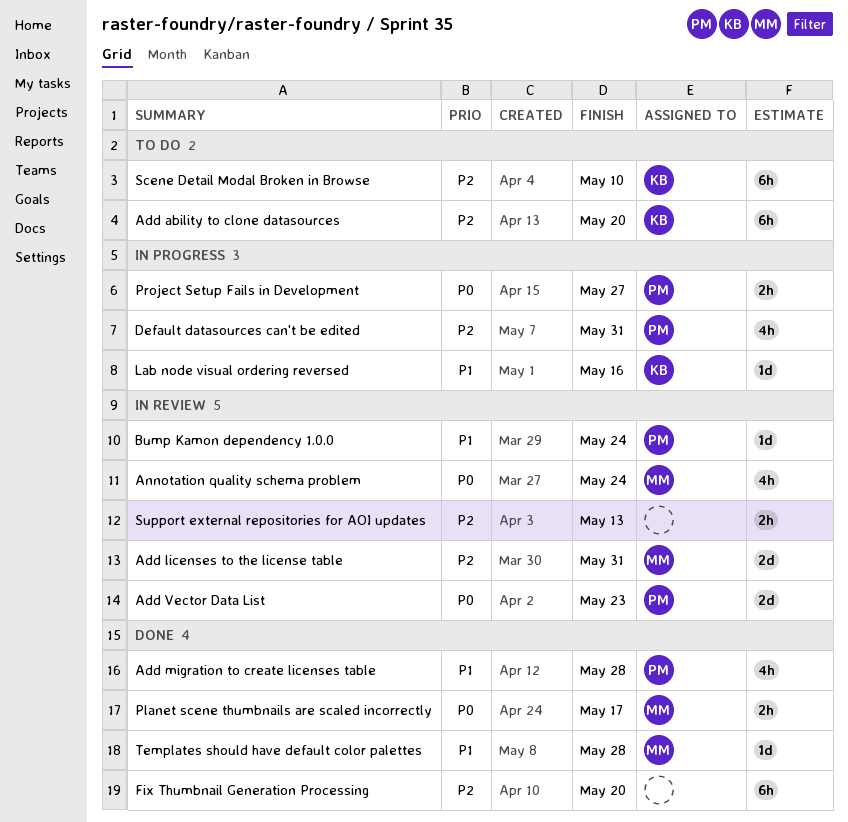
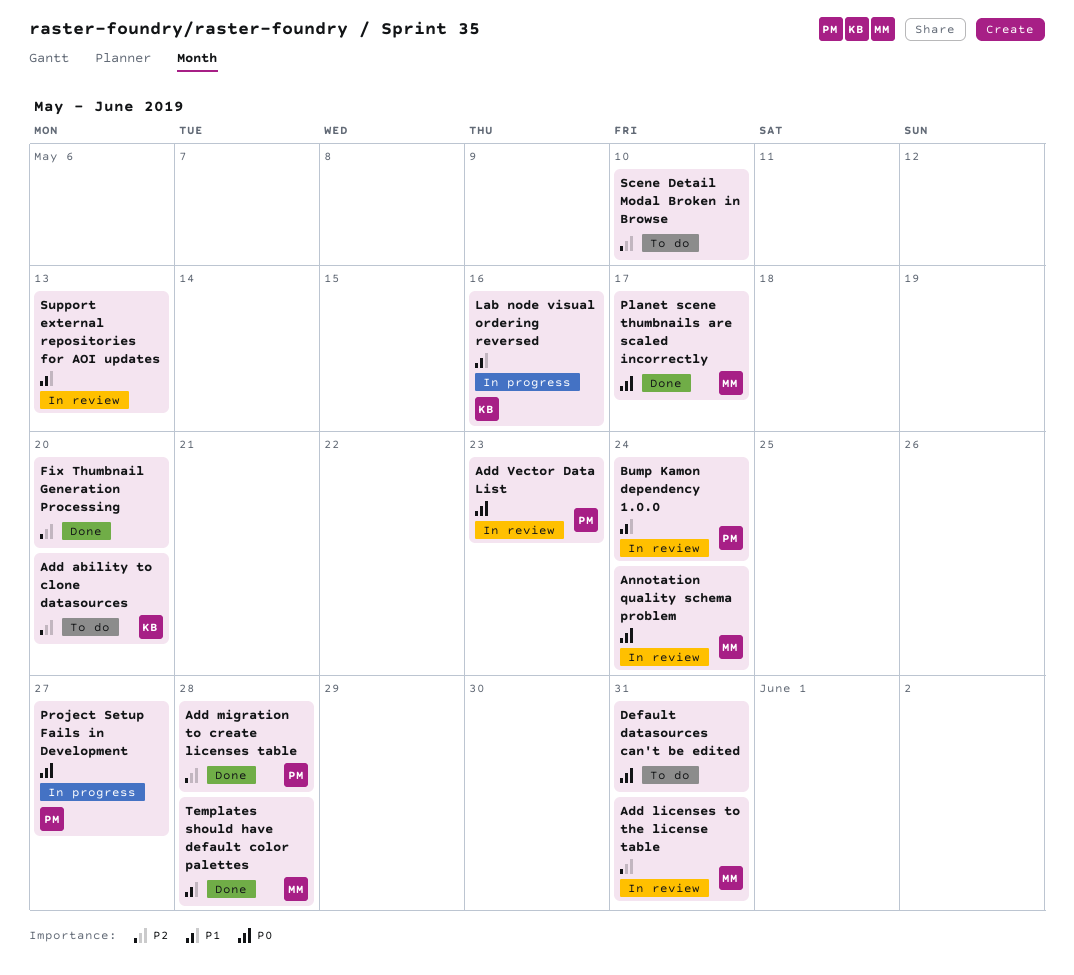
Add migration to create licenses table, priority: P1 -> P2
Default datasources can't be edited, status: In progress -> To do
Default datasources can't be edited, owner: PM -> none
Default datasources can't be edited, priority: P2 -> P0
Scene Detail Modal Broken in Browse, owner: KB -> none
Support external repositories for AOI updates, priority: P2 -> P1

